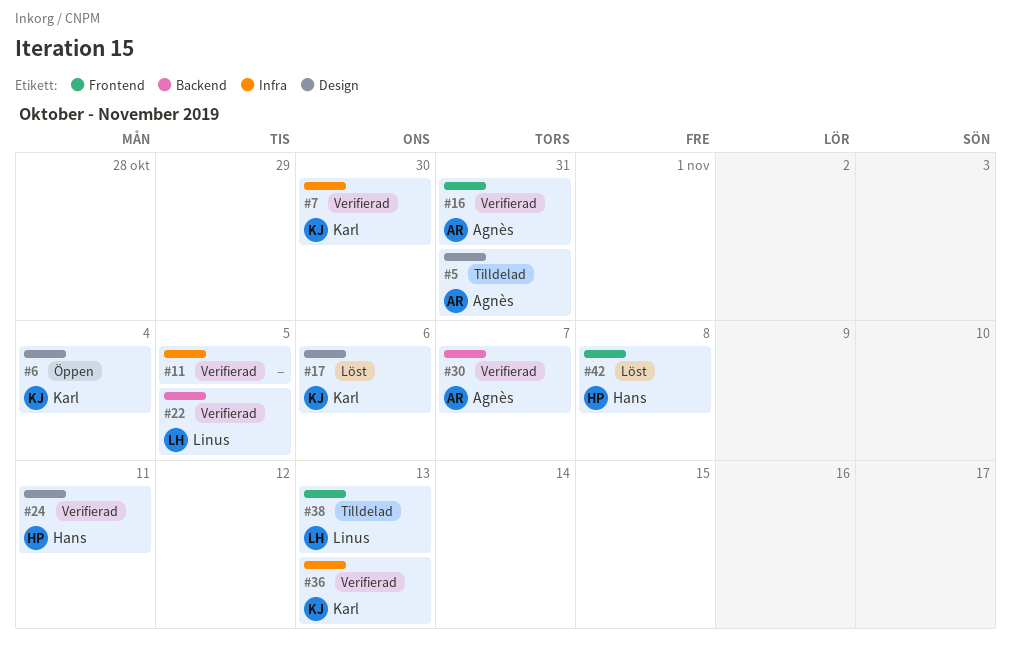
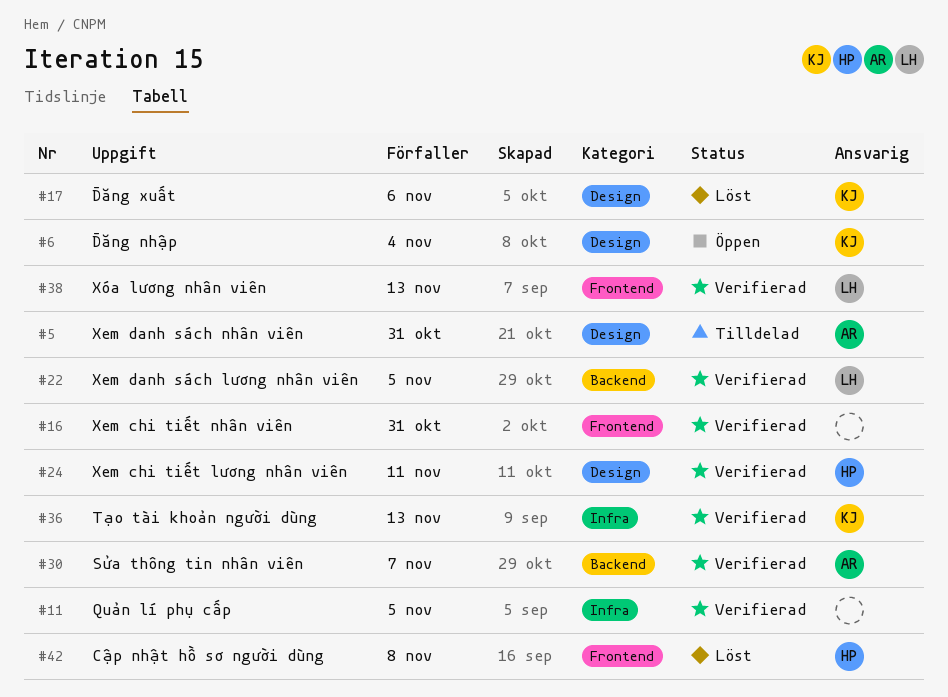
#7: present -> none
#16, owner: Agnès -> none
#38, status: Tilldelad -> Verifierad

